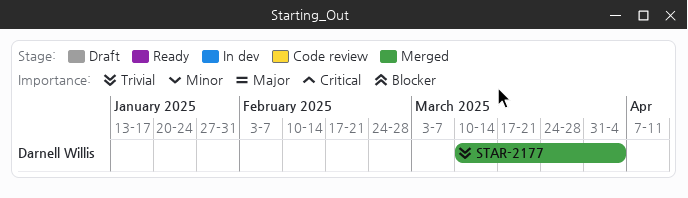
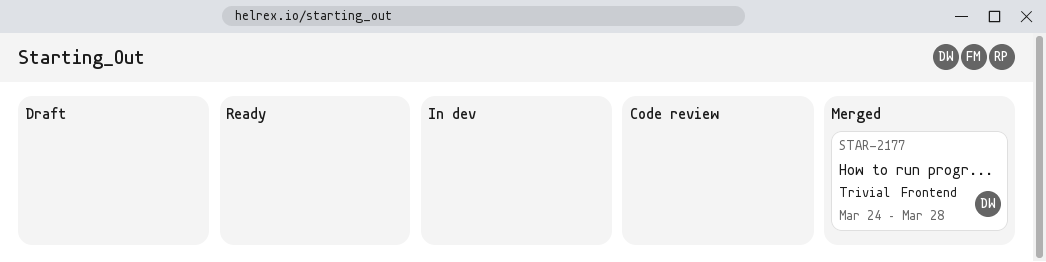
STAR-2177, start: Mar 10 -> Mar 24
STAR-2177, due: Apr 4 -> Mar 28

